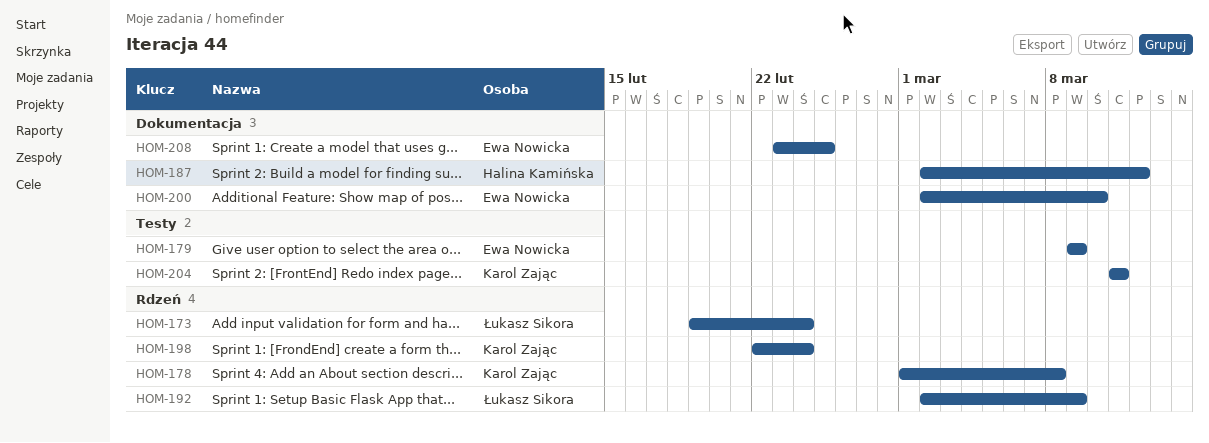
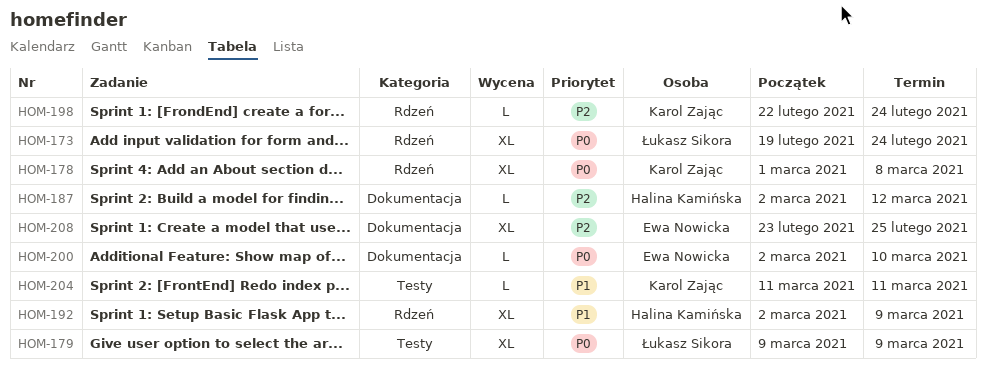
HOM-179, owner: Ewa Nowicka -> Łukasz Sikora
HOM-192, owner: Łukasz Sikora -> Halina Kamińska

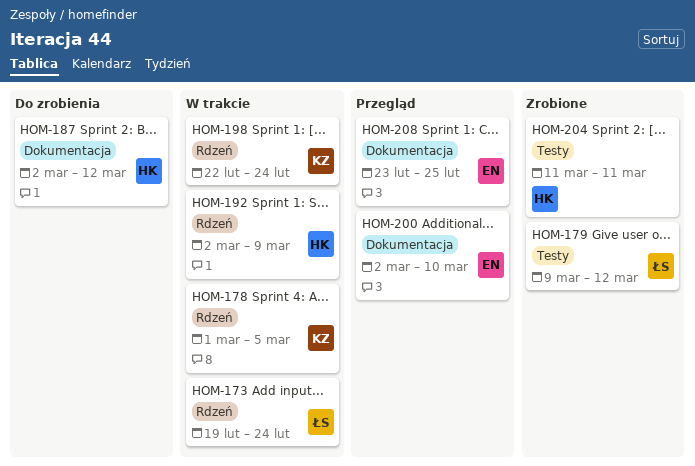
HOM-178, due: Mar 8 -> Mar 5
HOM-179, due: Mar 9 -> Mar 12
HOM-204, owner: Karol Zając -> Halina Kamińska

